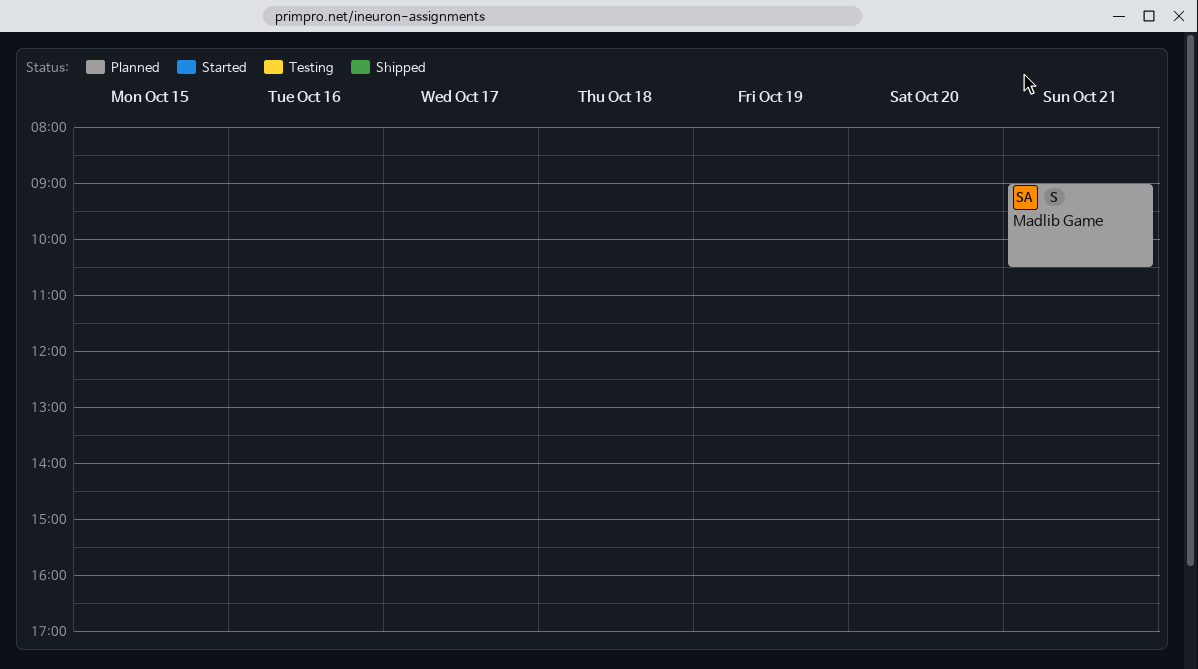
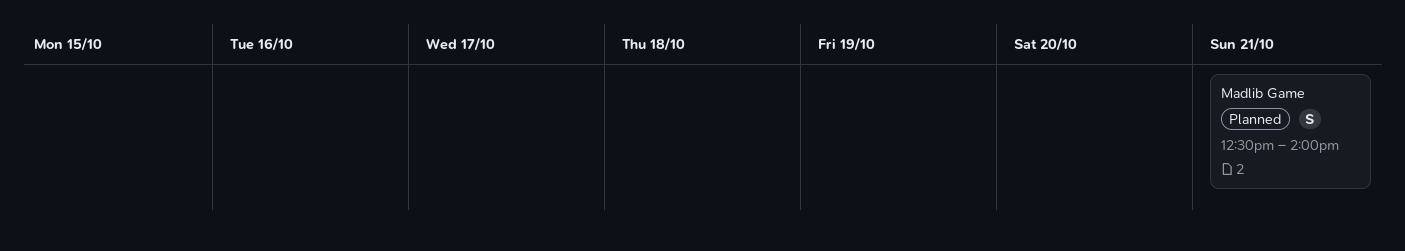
Madlib Game, begins: 09:00 -> 12:30
Madlib Game, ends: 10:30 -> 14:00

